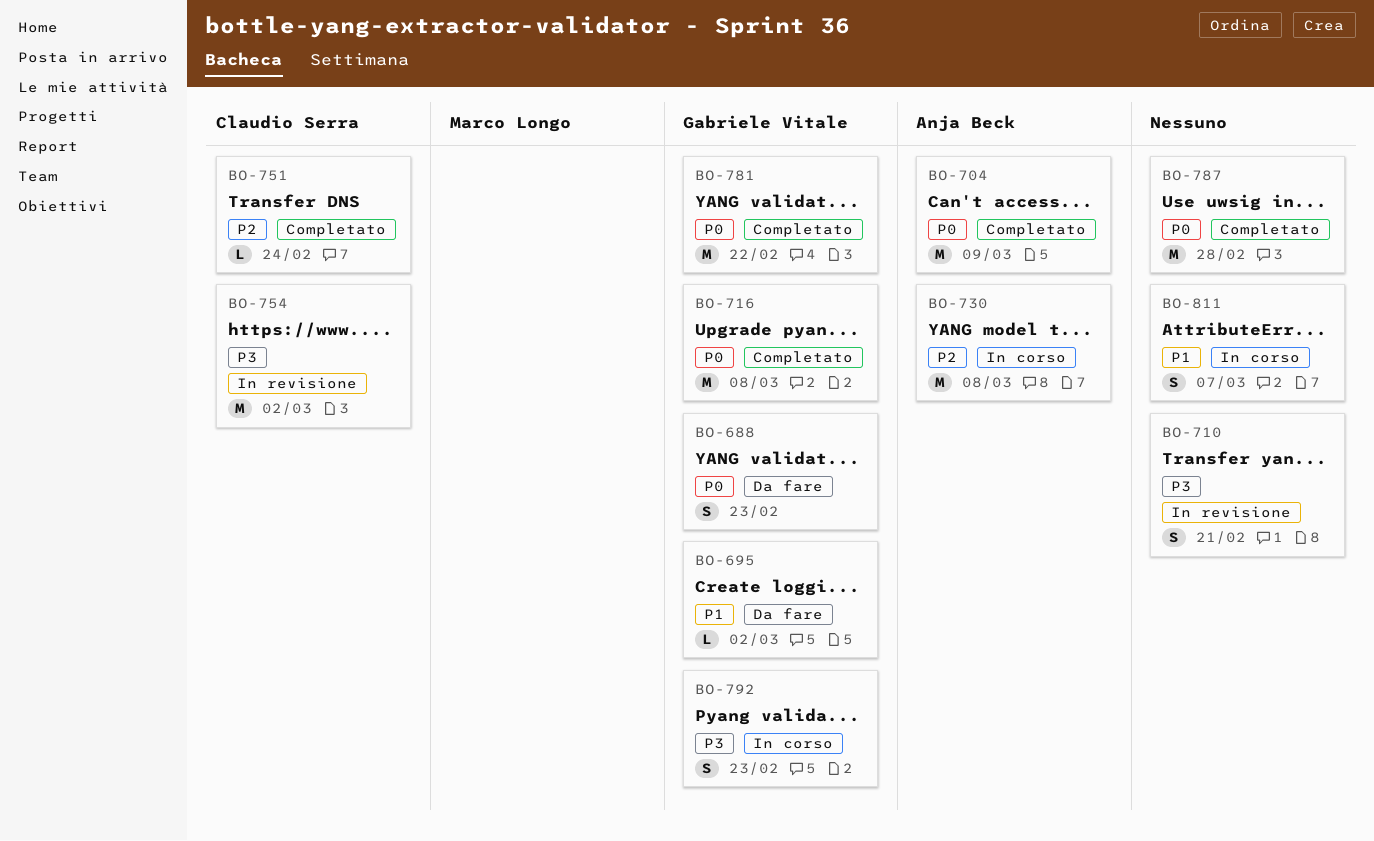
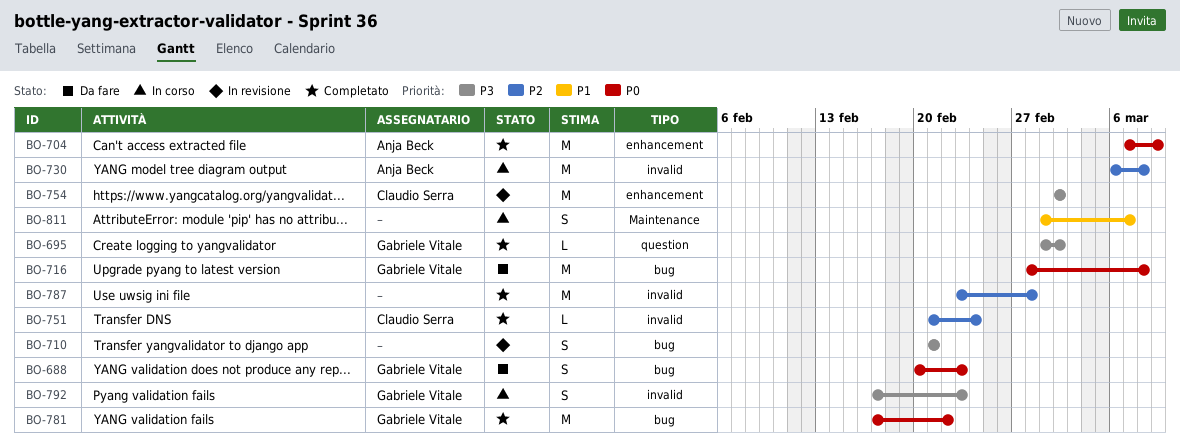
BO-695, status: Da fare -> Completato
BO-695, priority: P1 -> P3
BO-716, status: Completato -> Da fare
BO-787, priority: P0 -> P2

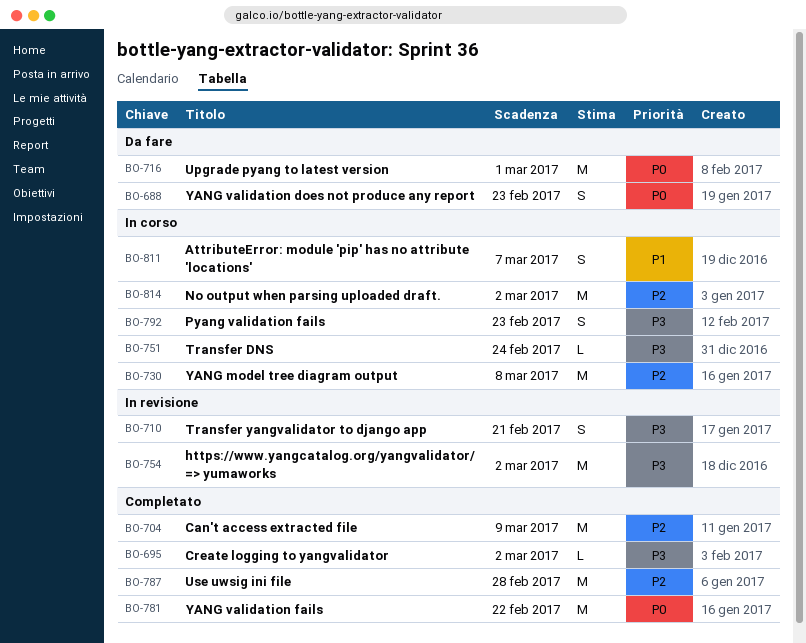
BO-704, priority: P0 -> P2
BO-716, due: Mar 8 -> Mar 1
BO-751, status: Completato -> In corso
BO-751, priority: P2 -> P3
BO-814: none -> present

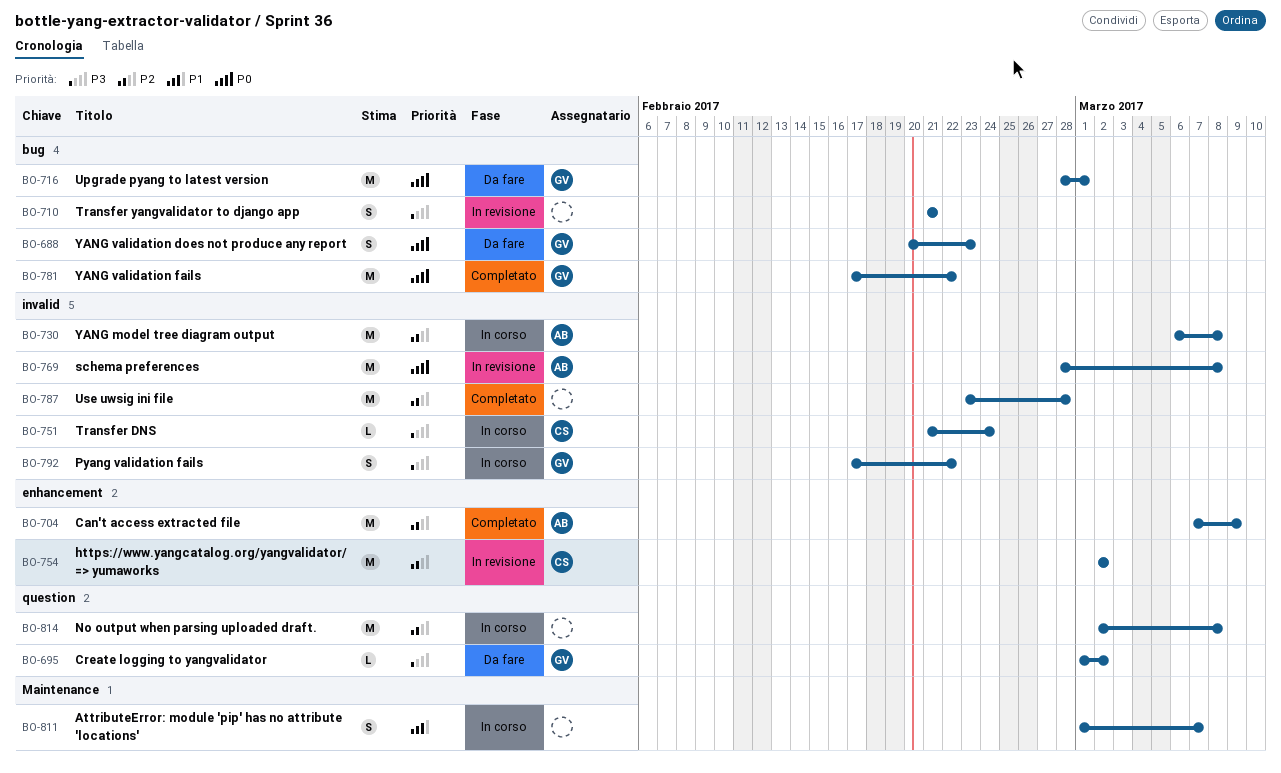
BO-695, status: Completato -> Da fare
BO-754, priority: P3 -> P2
BO-769: none -> present
BO-792, due: Feb 23 -> Feb 22
BO-814, due: Mar 2 -> Mar 8

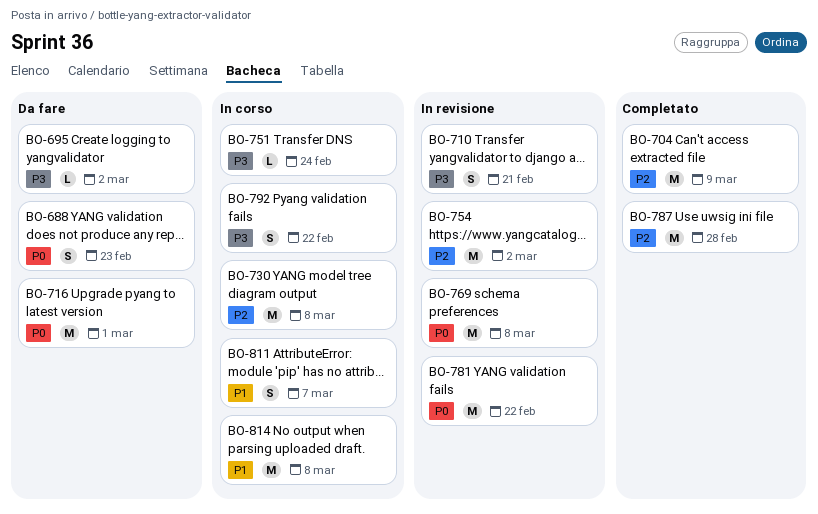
BO-781, status: Completato -> In revisione
BO-814, priority: P2 -> P1

